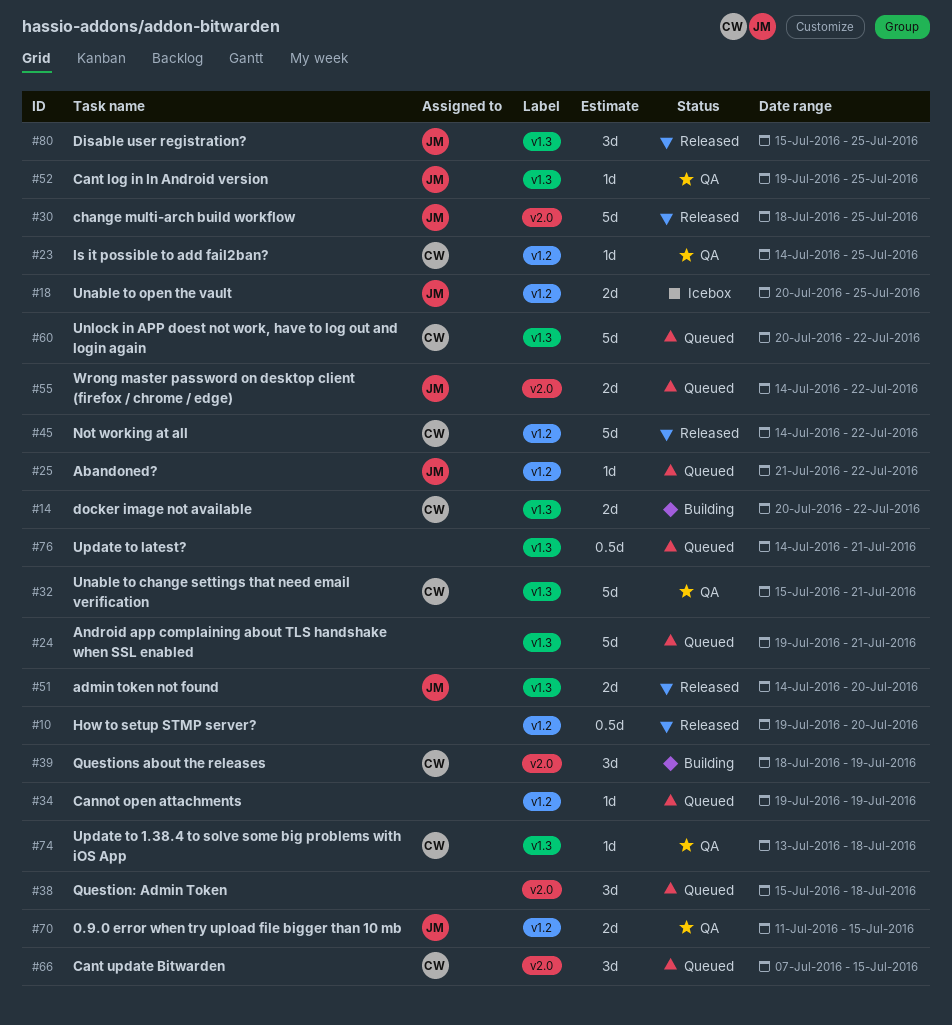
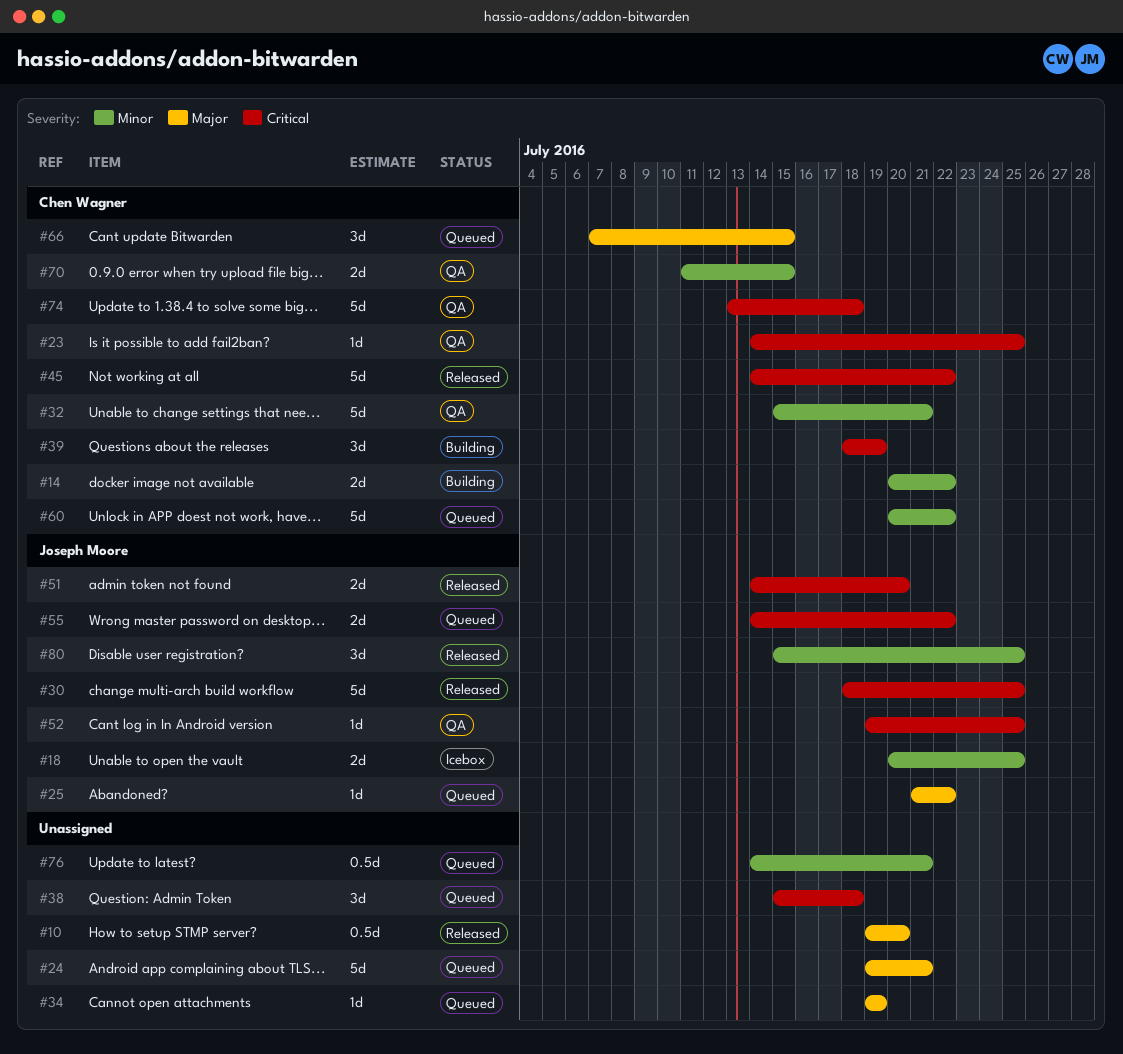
#70, owner: Joseph Moore -> Chen Wagner
#74, estimate: 1d -> 5d

